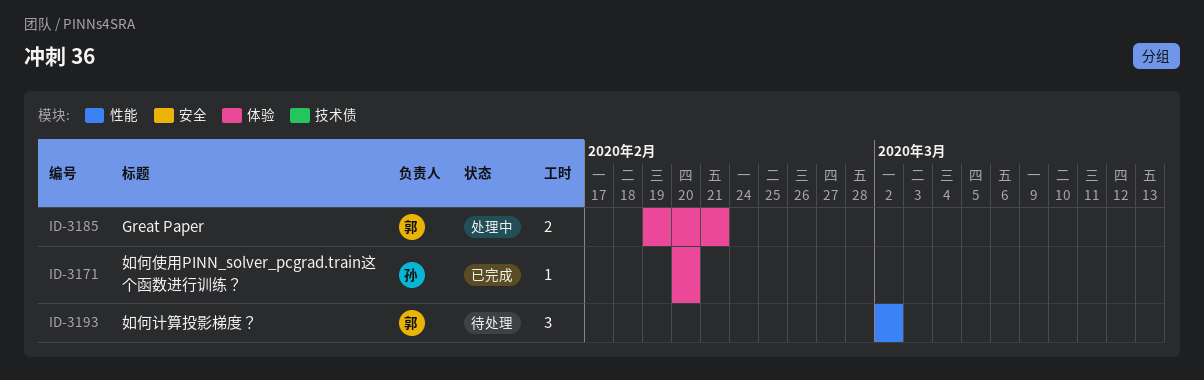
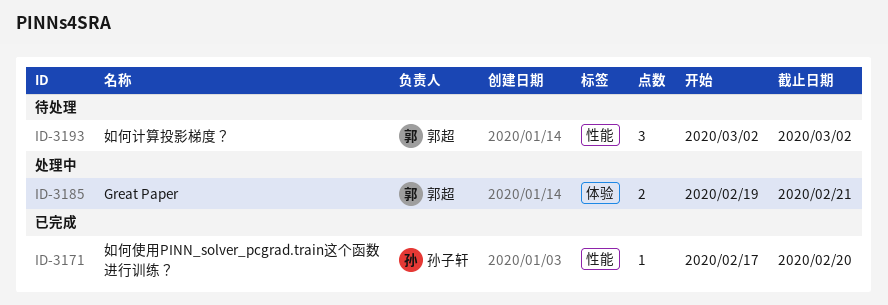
ID-3171, label: 体验 -> 性能
ID-3171, start: Feb 20 -> Feb 17

